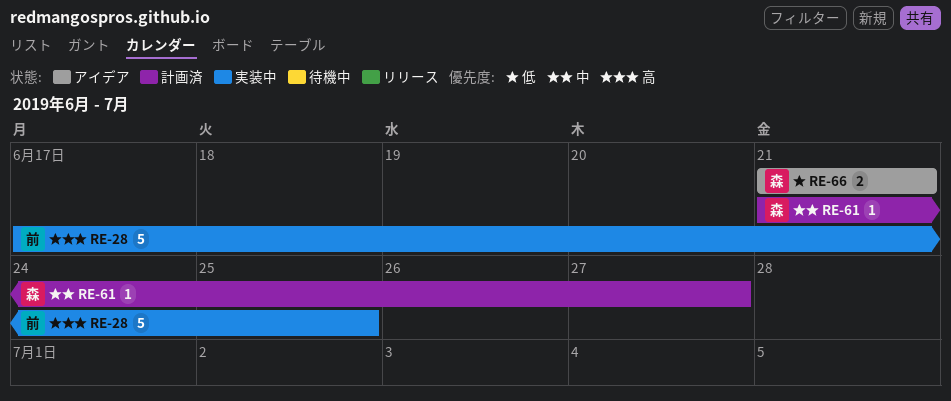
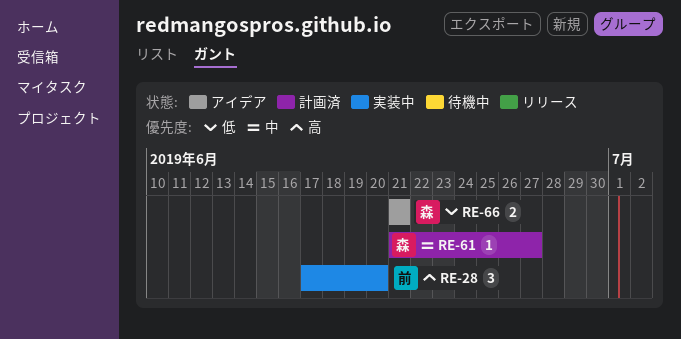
RE-28, estimate: 5 -> 3
RE-28, due: Jun 25 -> Jun 20

